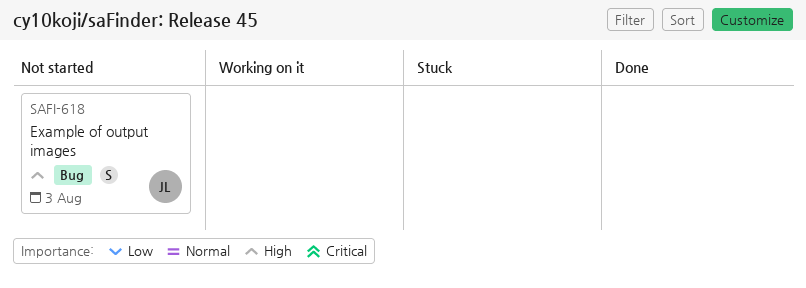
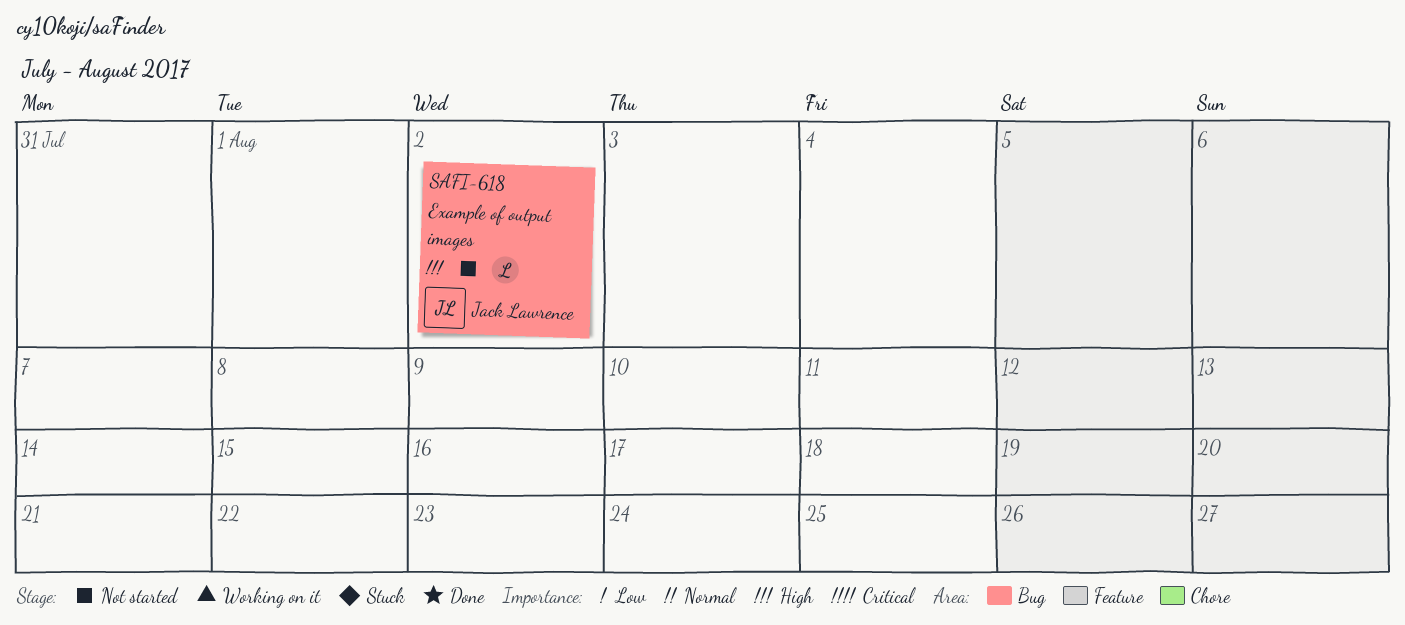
SAFI-618, estimate: S -> L
SAFI-618, due: Aug 3 -> Aug 2

